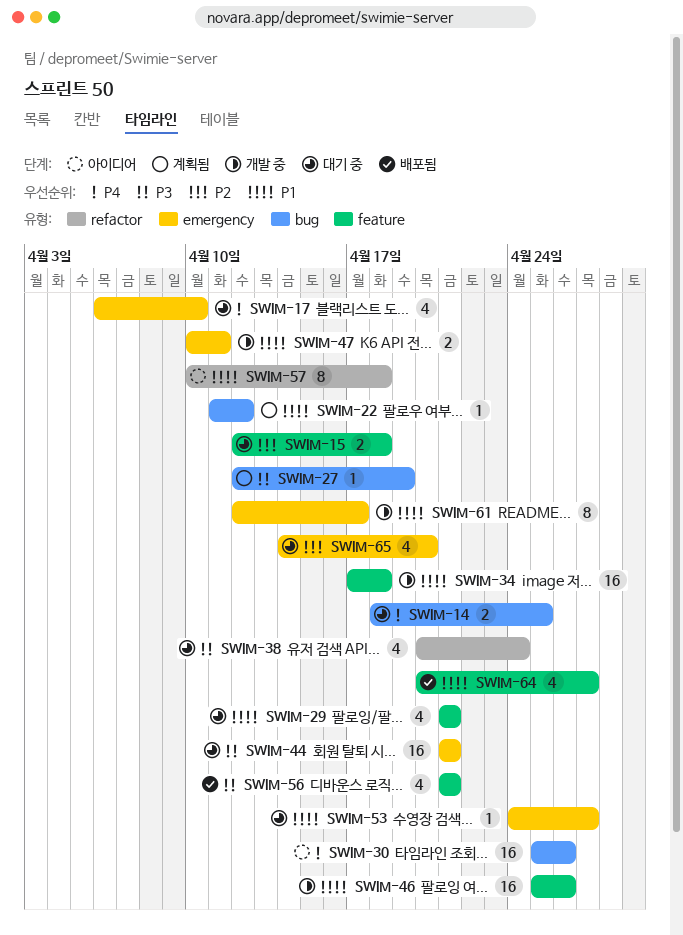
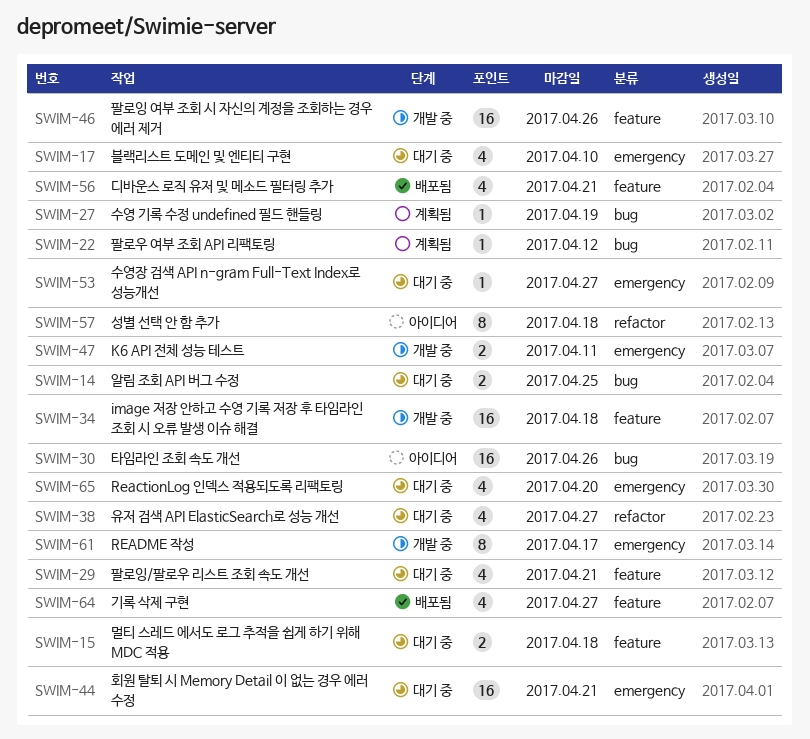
SWIM-38, due: Apr 24 -> Apr 27

